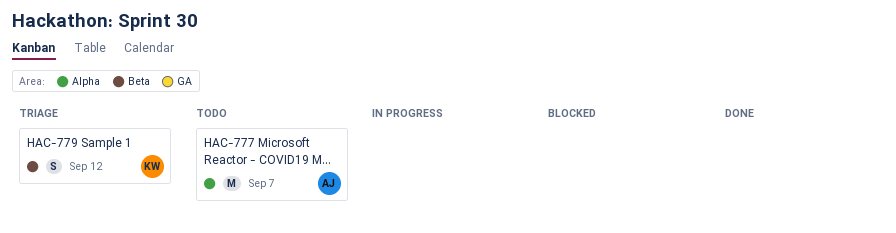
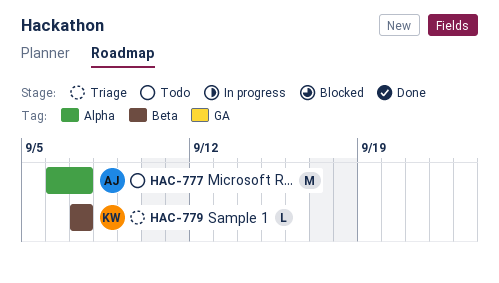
HAC-779, estimate: S -> L
HAC-779, due: Sep 12 -> Sep 7

